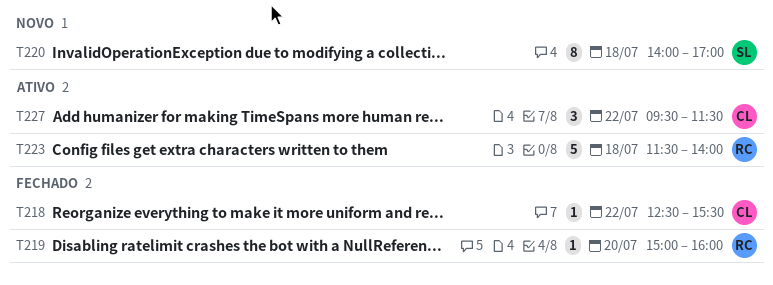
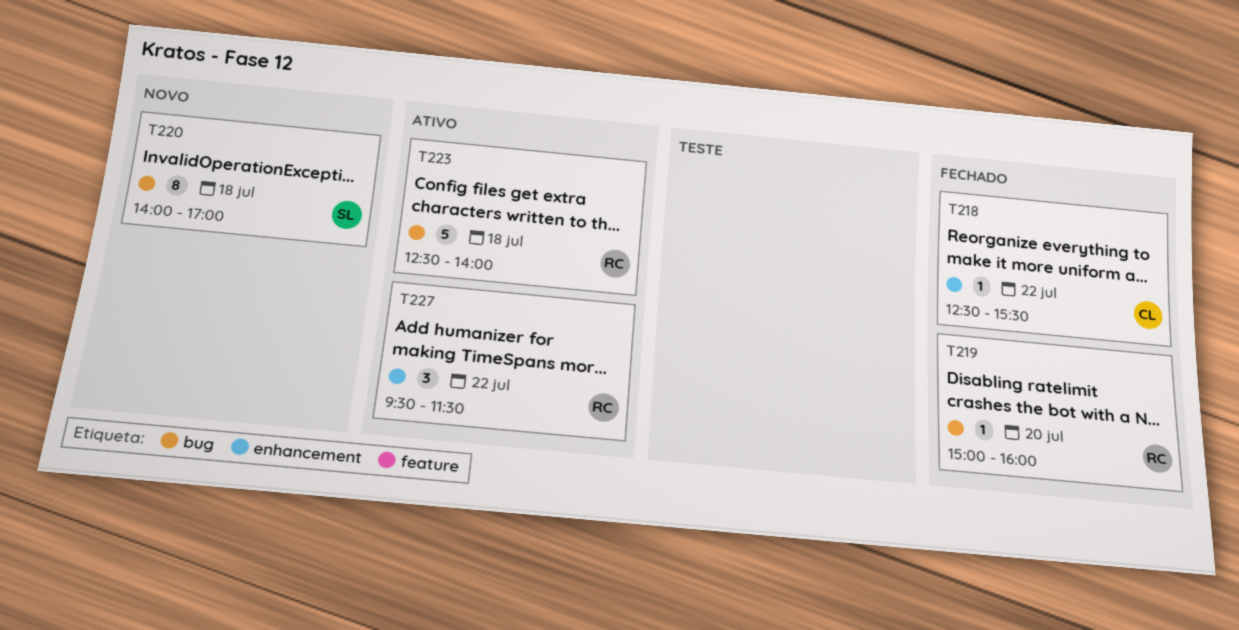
T223, begins: 11:30 -> 12:30
T227, owner: CL -> RC

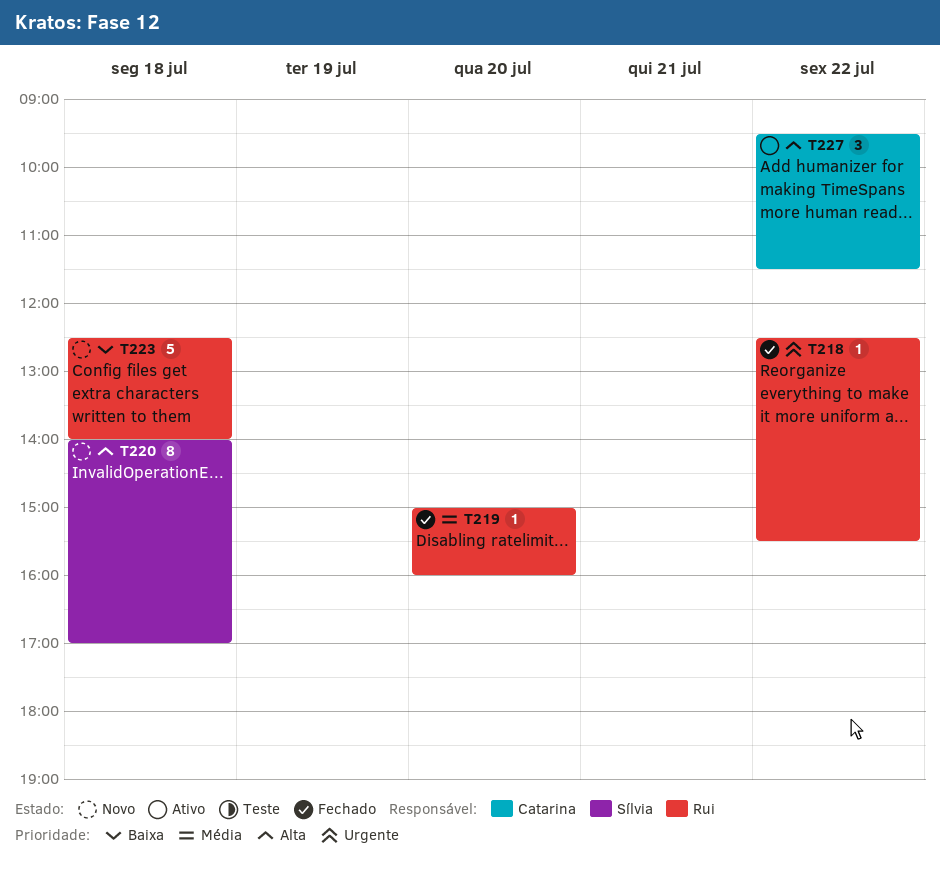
T218, owner: Catarina -> Rui
T223, status: Ativo -> Novo
T227, owner: Rui -> Catarina

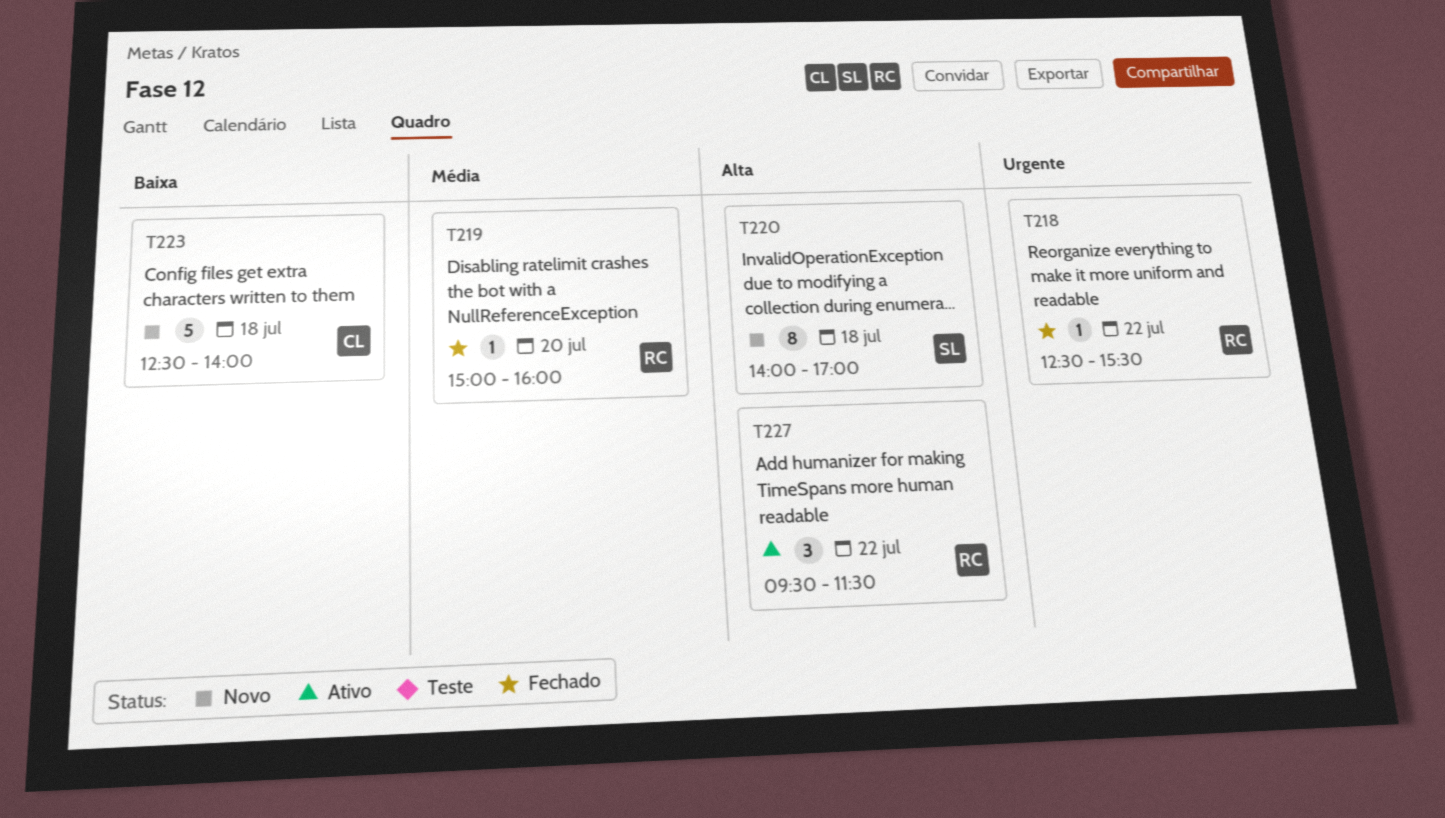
T223, owner: Rui -> Catarina
T227, owner: Catarina -> Rui

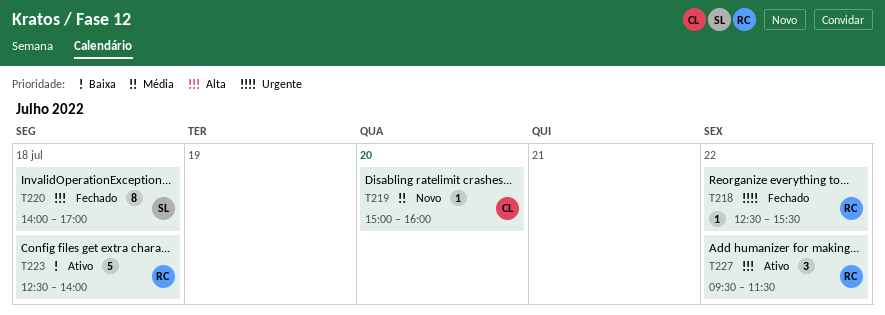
T219, status: Fechado -> Novo
T219, owner: RC -> CL
T220, status: Novo -> Fechado
T223, status: Novo -> Ativo
T223, owner: CL -> RC

